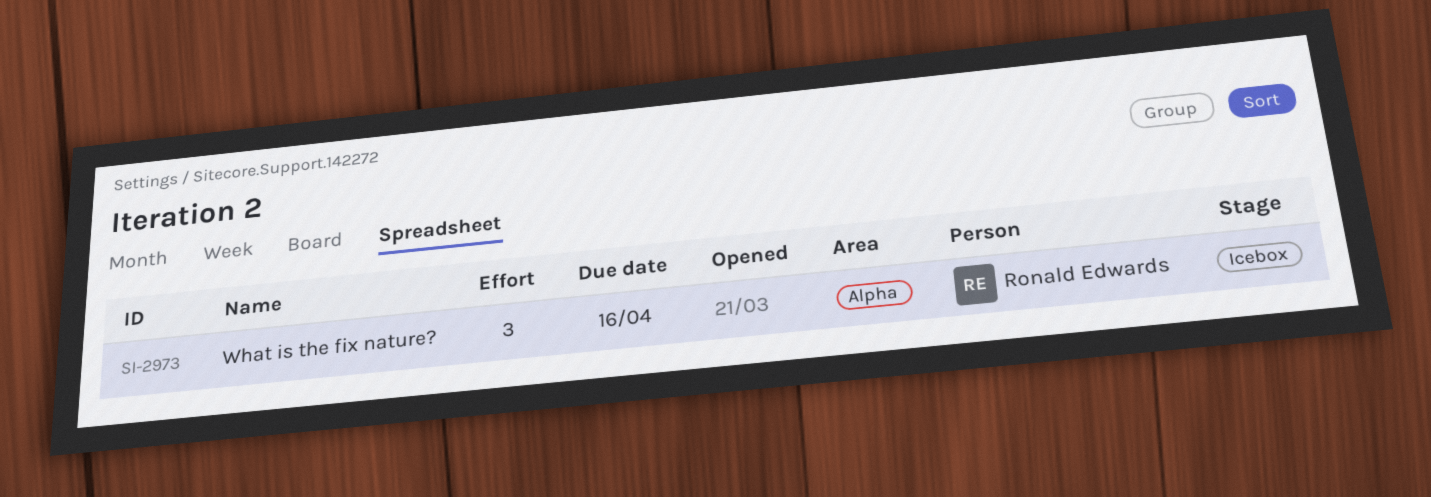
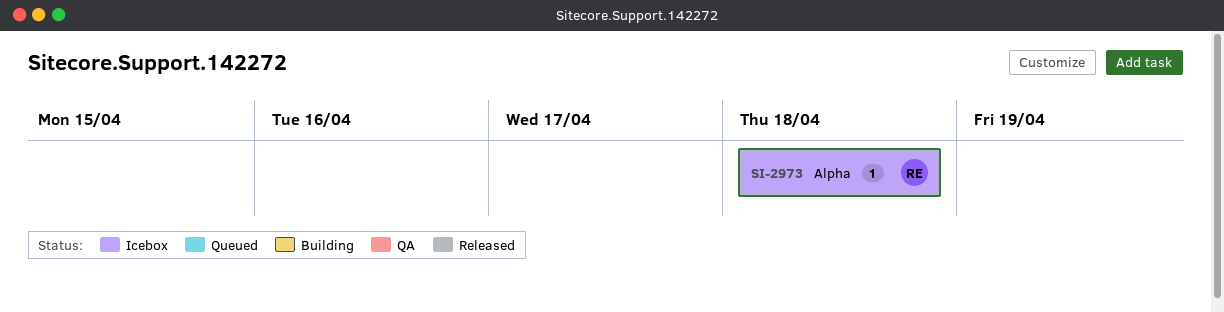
SI-2973, estimate: 3 -> 1
SI-2973, due: Apr 16 -> Apr 18

